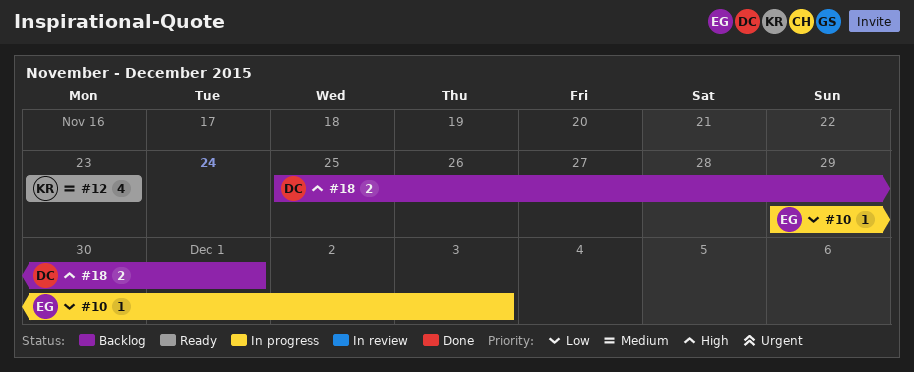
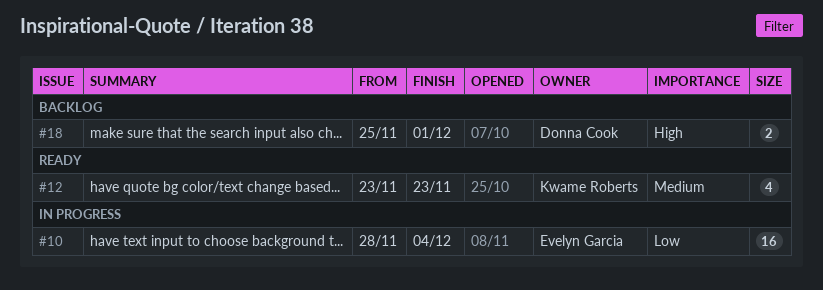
#10, estimate: 1 -> 16
#10, start: Nov 29 -> Nov 28
#10, due: Dec 3 -> Dec 4

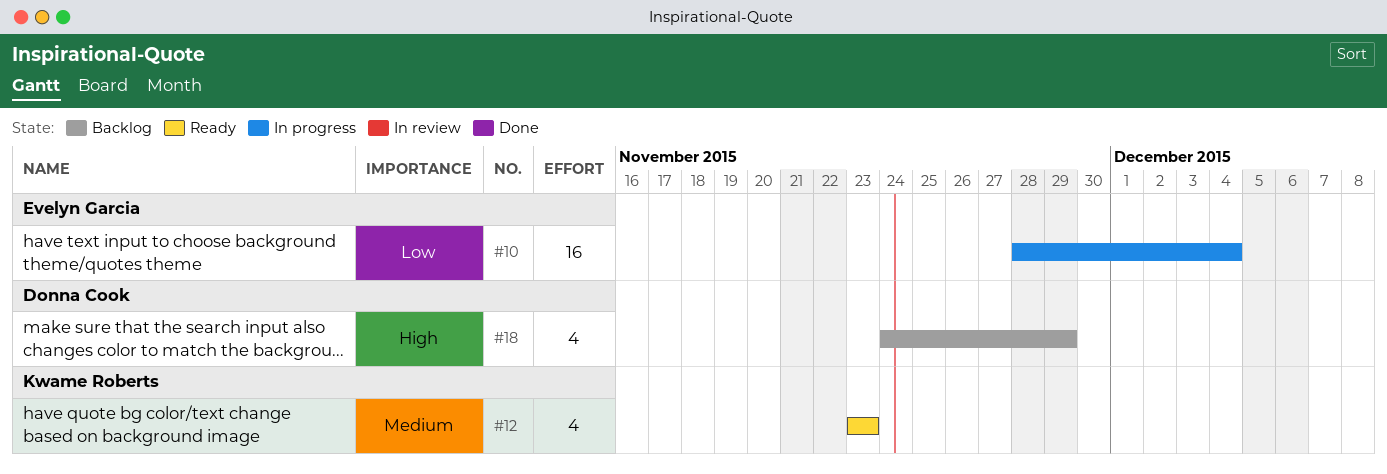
#18, estimate: 2 -> 4
#18, start: Nov 25 -> Nov 24
#18, due: Dec 1 -> Nov 29

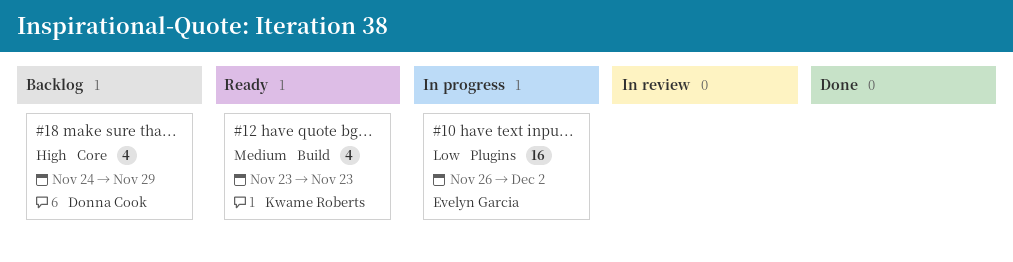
#10, start: Nov 28 -> Nov 26
#10, due: Dec 4 -> Dec 2

